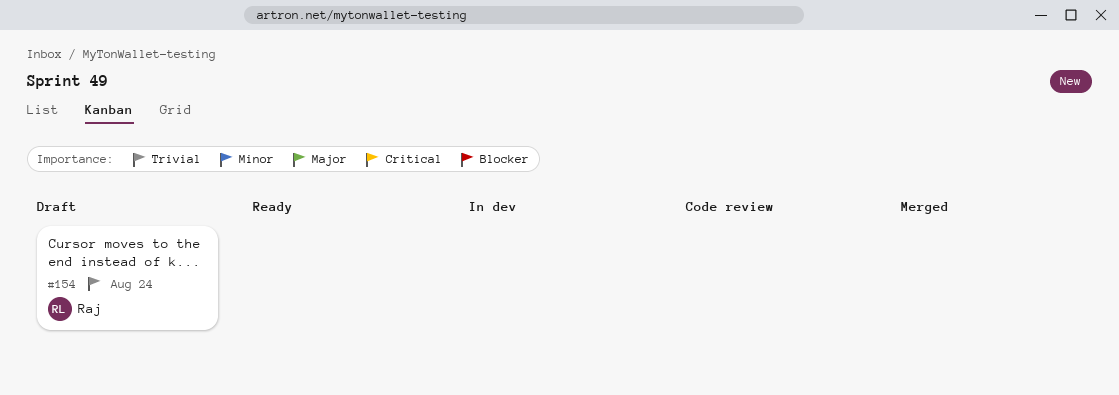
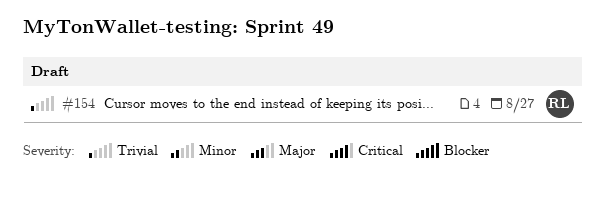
#154, due: Aug 24 -> Aug 27

